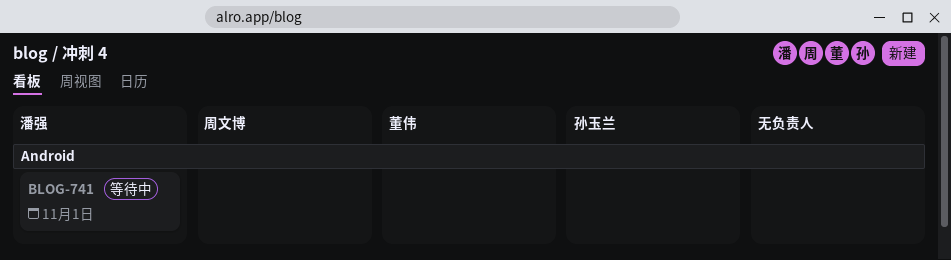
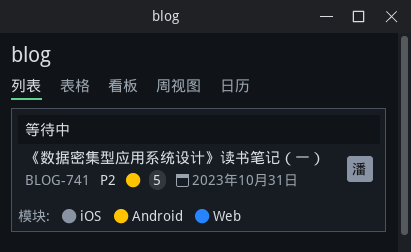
BLOG-741, due: Nov 1 -> Oct 31

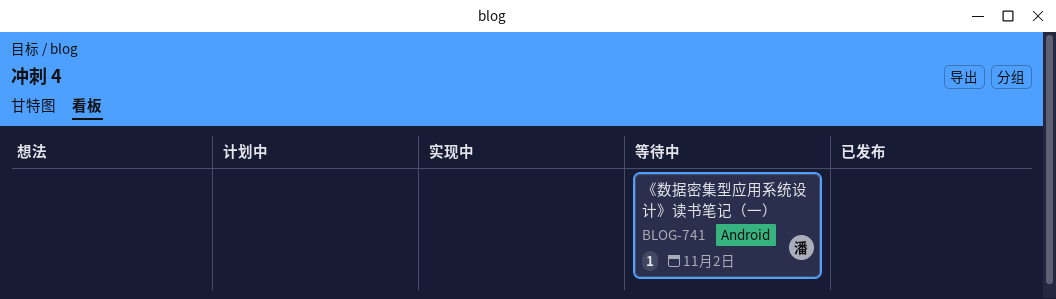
BLOG-741, estimate: 5 -> 1
BLOG-741, due: Oct 31 -> Nov 2

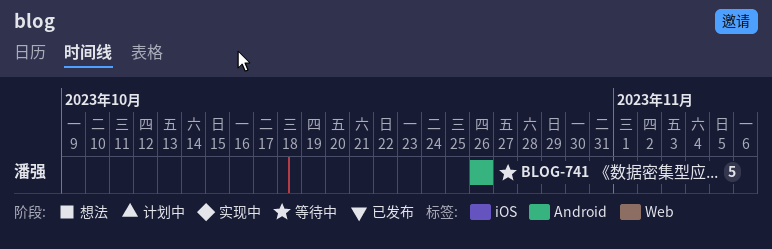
BLOG-741, estimate: 1 -> 5
BLOG-741, due: Nov 2 -> Oct 26

